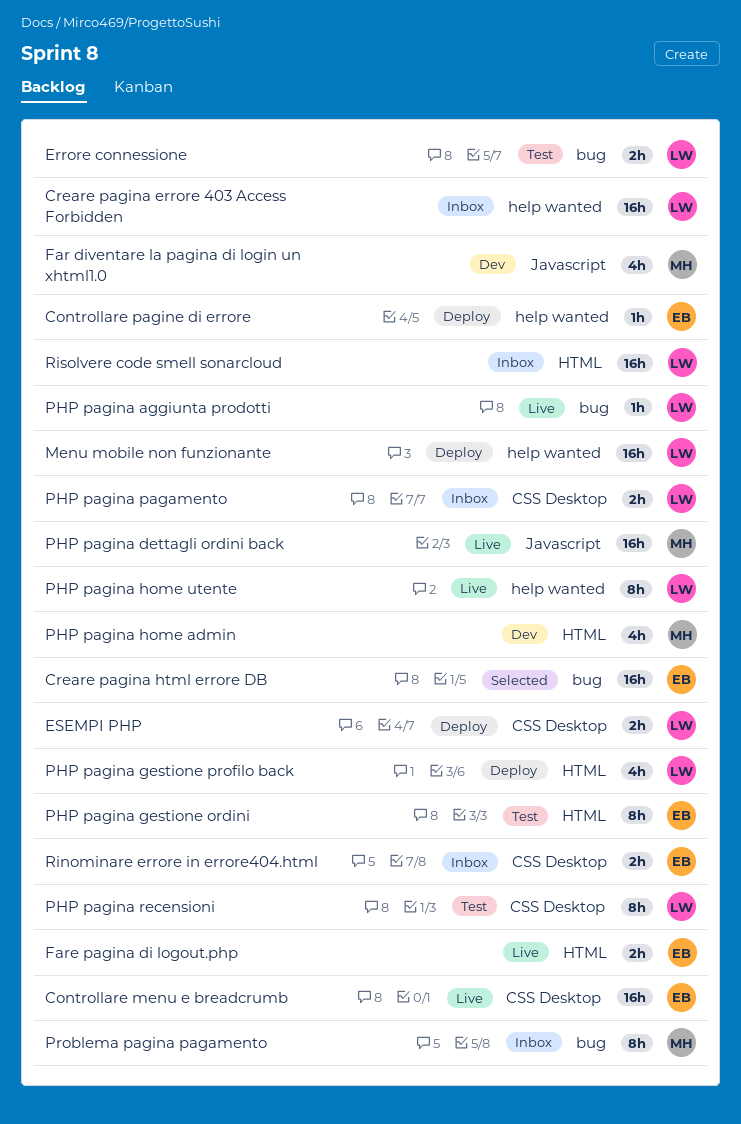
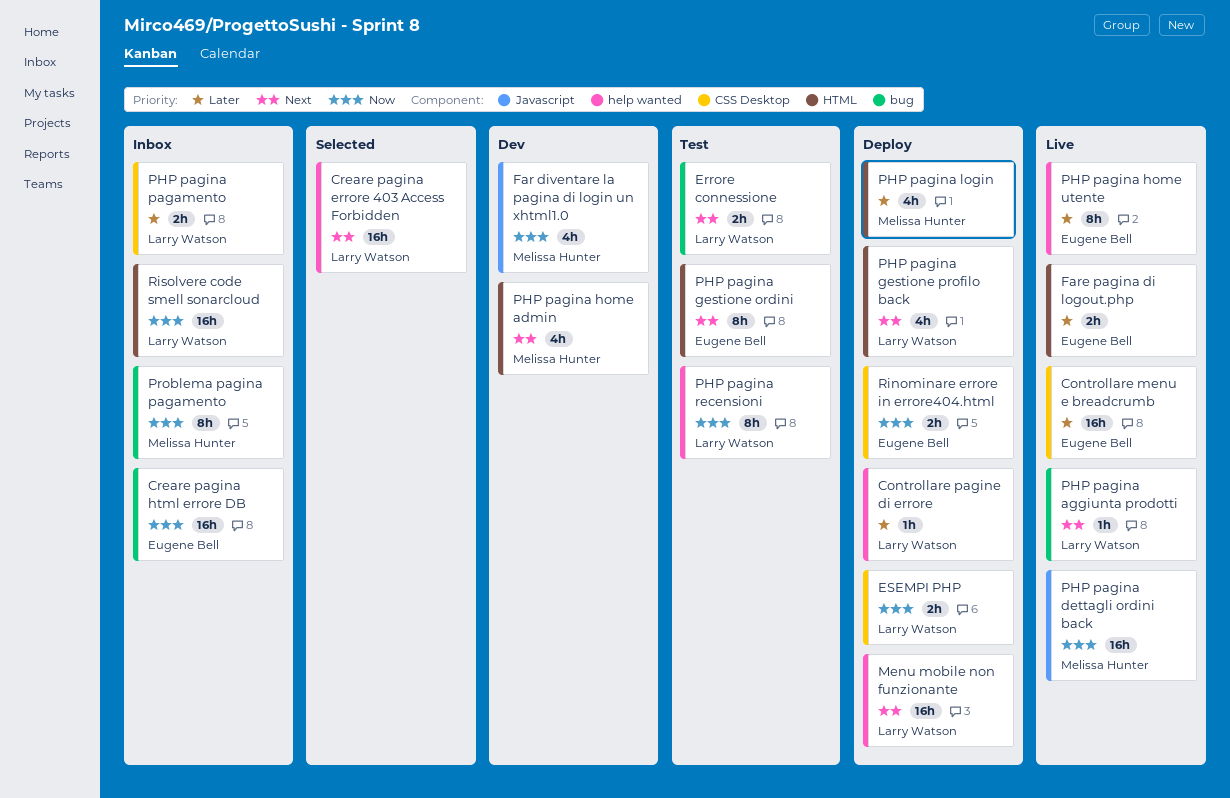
Controllare pagine di errore, owner: Eugene Bell -> Larry Watson
Creare pagina errore 403 Access Forbidden, status: Inbox -> Selected
Creare pagina html errore DB, status: Selected -> Inbox
PHP pagina home utente, owner: Larry Watson -> Eugene Bell
PHP pagina login: none -> present
PHP pagina recensioni, label: CSS Desktop -> help wanted
Rinominare errore in errore404.html, status: Inbox -> Deploy

